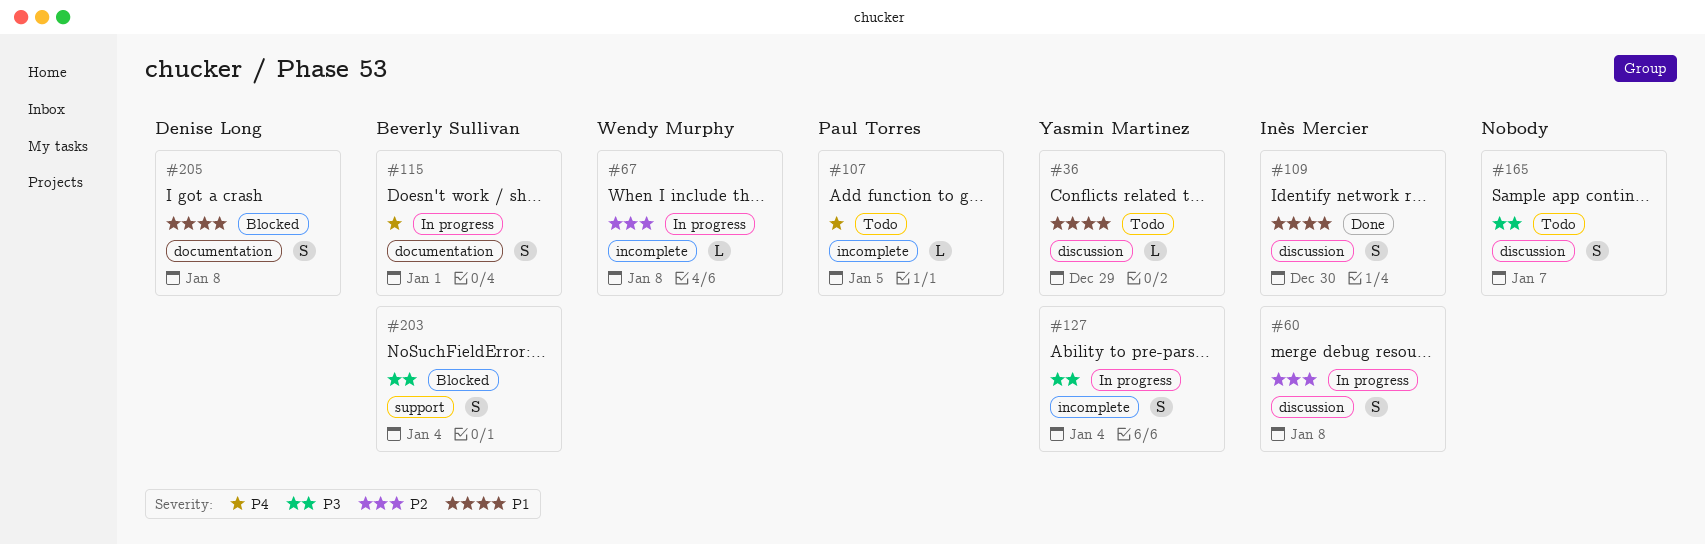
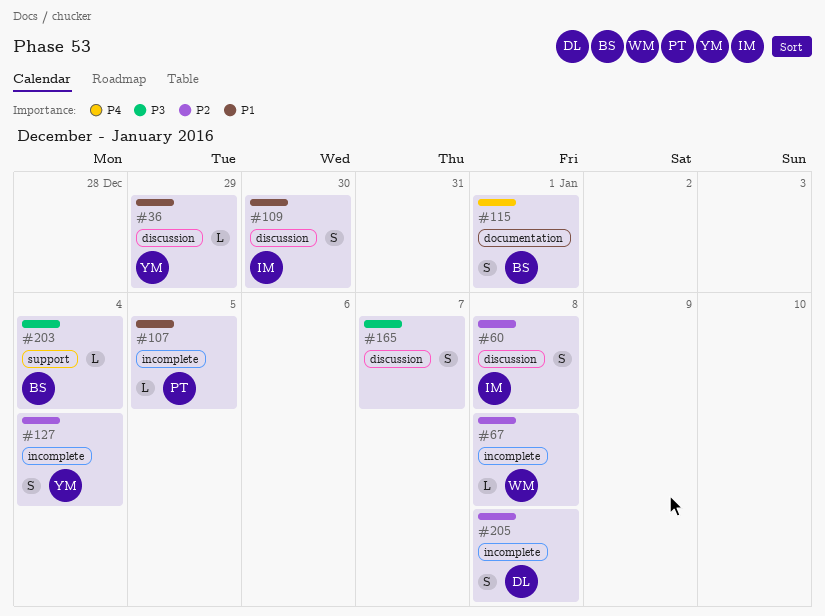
#107, priority: P4 -> P1
#127, priority: P3 -> P2
#203, estimate: S -> L
#205, priority: P1 -> P2
#205, label: documentation -> incomplete

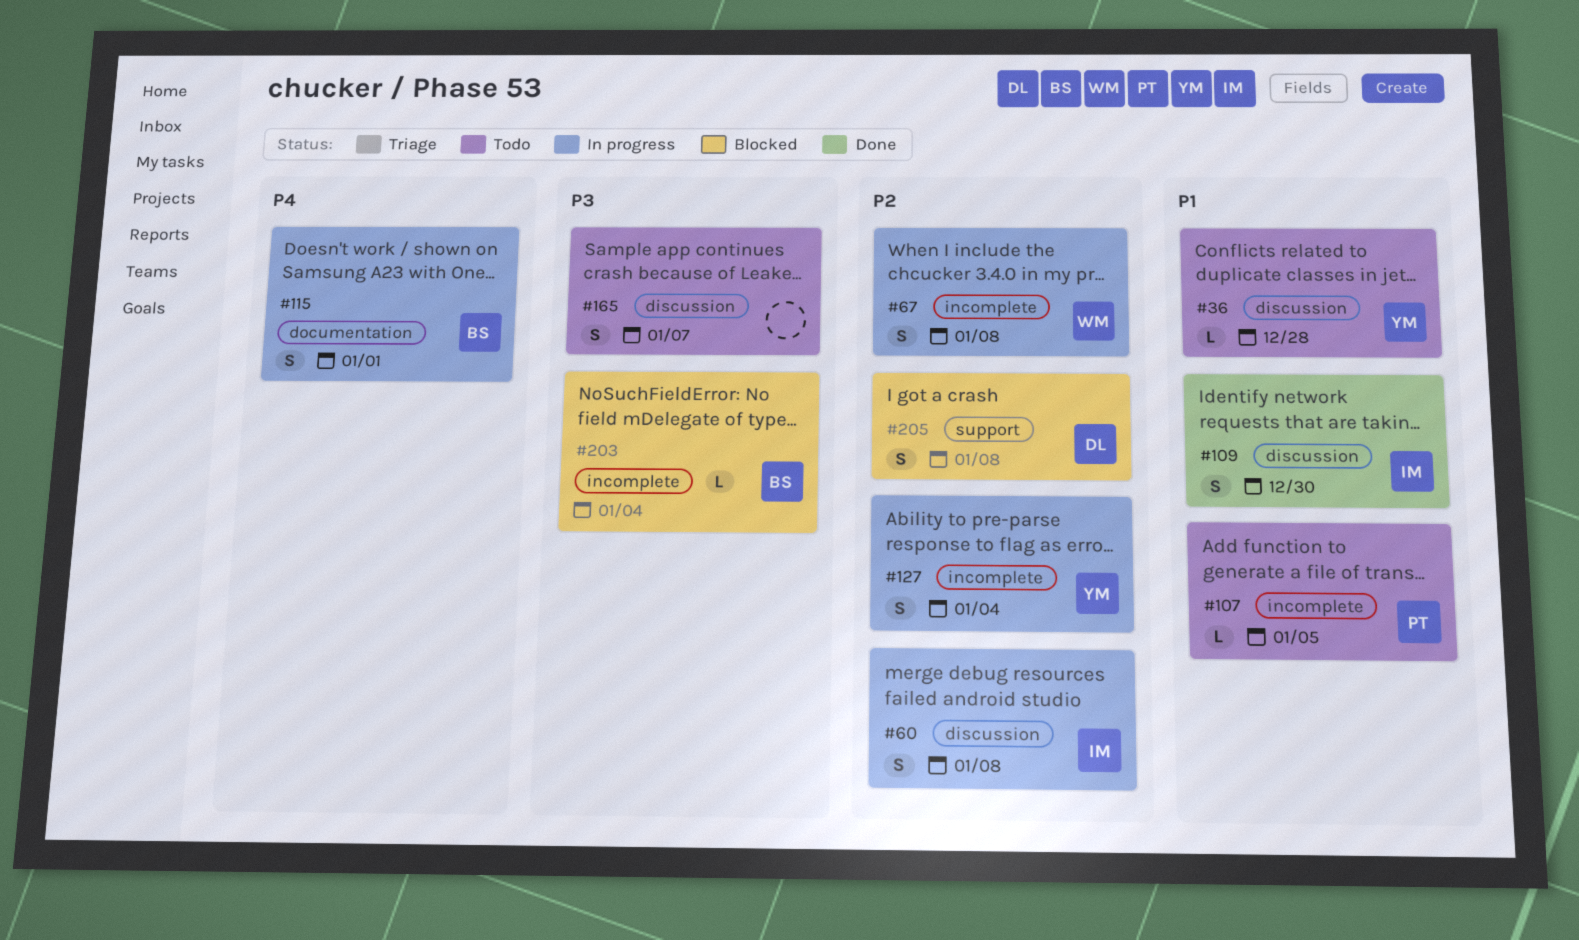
#36, due: Dec 29 -> Dec 28
#67, estimate: L -> S
#203, label: support -> incomplete
#205, label: incomplete -> support

